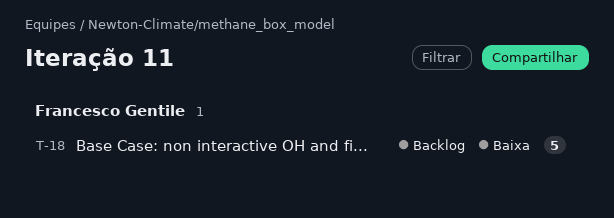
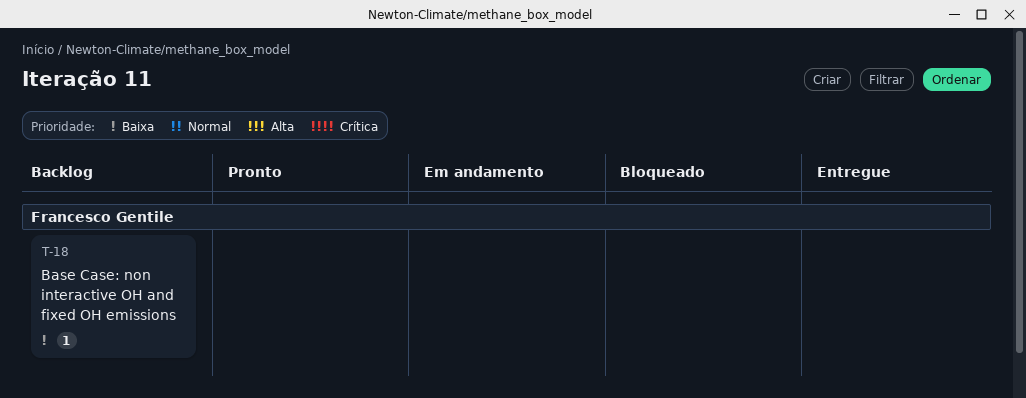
T-18, estimate: 5 -> 1

